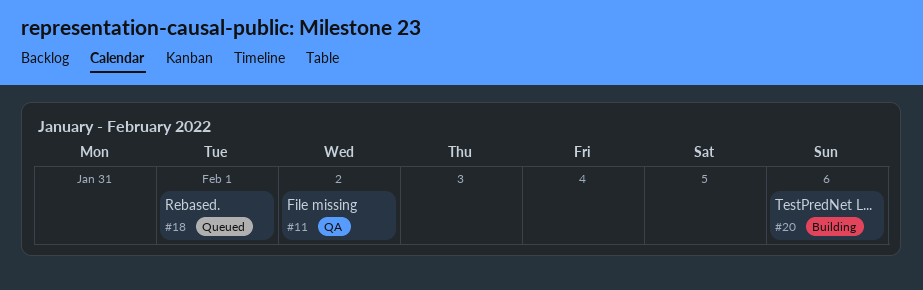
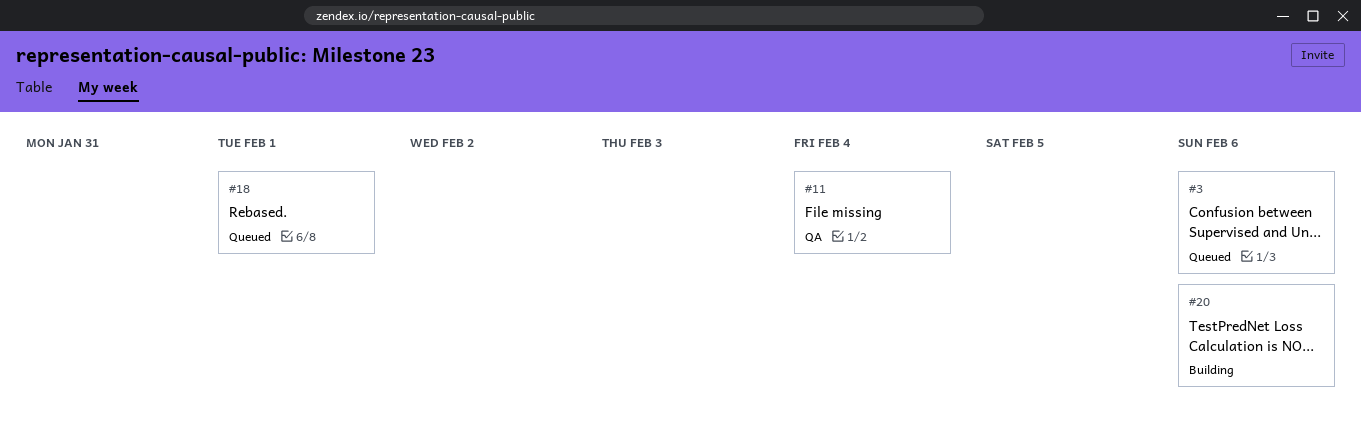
#3: none -> present
#11, due: Feb 2 -> Feb 4

